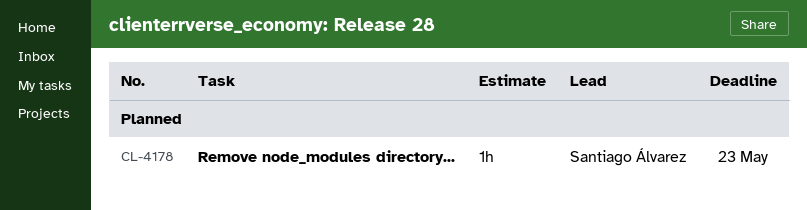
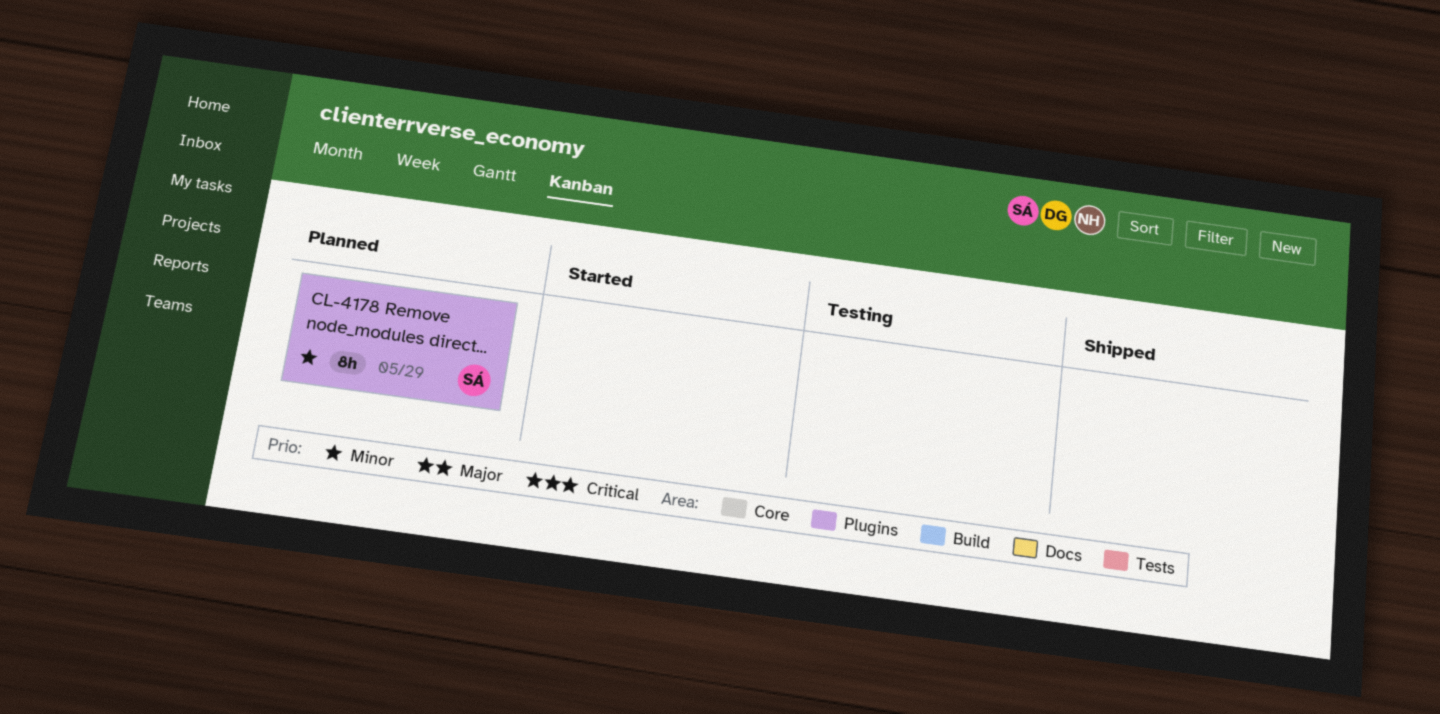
CL-4178, estimate: 1h -> 8h
CL-4178, due: May 23 -> May 29

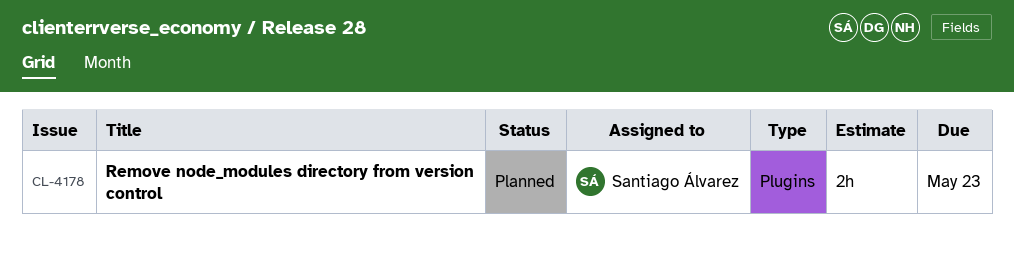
CL-4178, estimate: 8h -> 2h
CL-4178, due: May 29 -> May 23

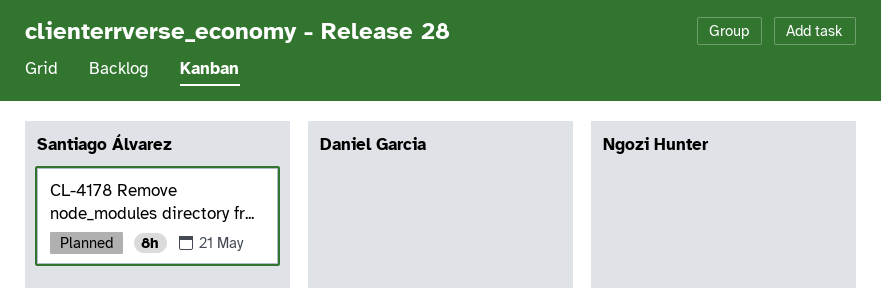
CL-4178, estimate: 2h -> 8h
CL-4178, due: May 23 -> May 21

